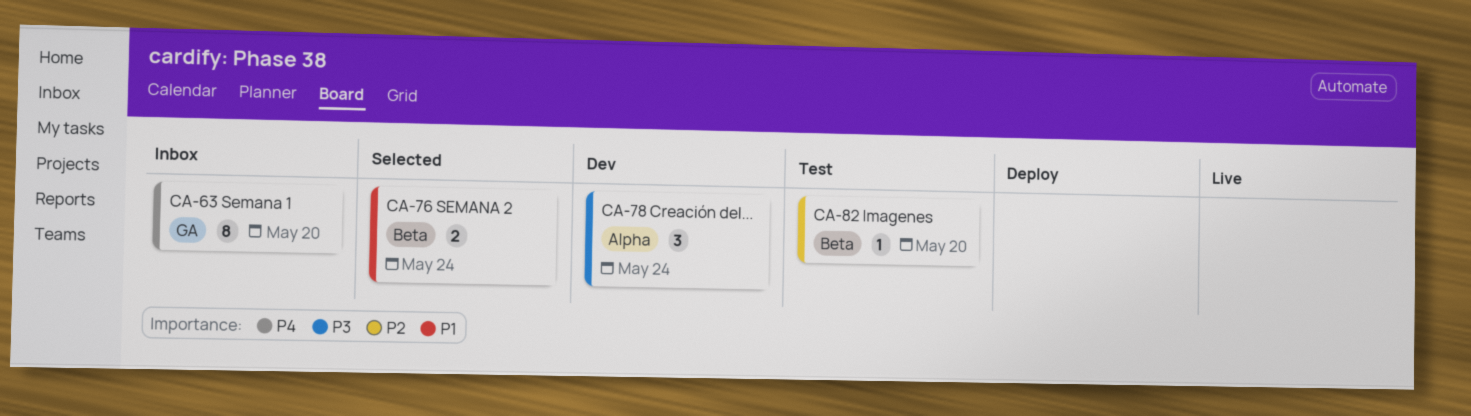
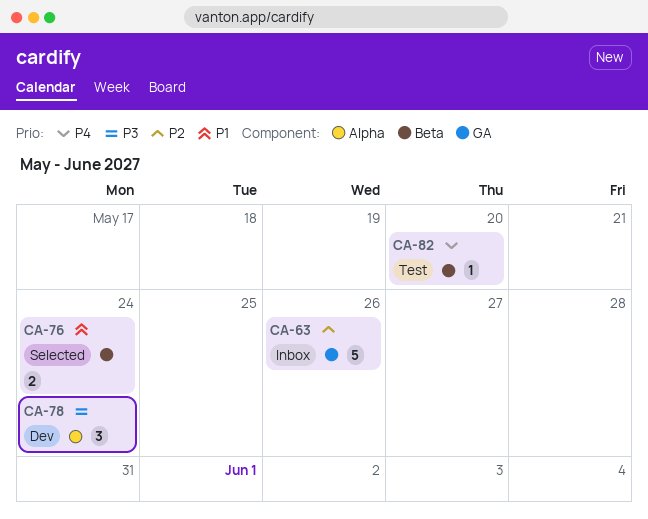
CA-63, priority: P4 -> P2
CA-63, estimate: 8 -> 5
CA-63, due: May 20 -> May 26
CA-82, priority: P2 -> P4

